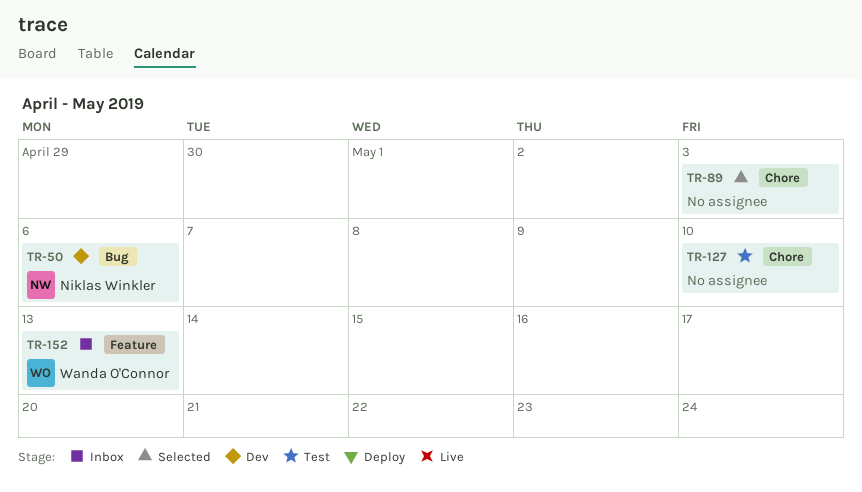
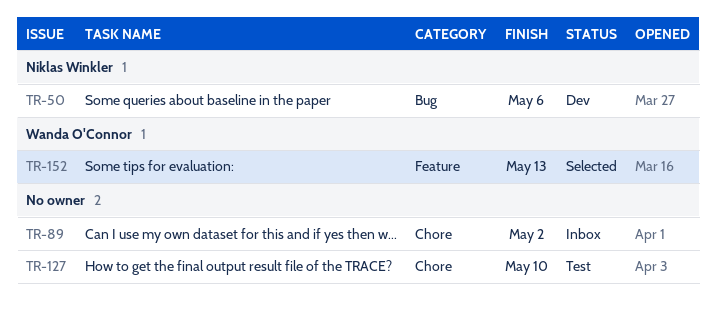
TR-89, status: Selected -> Inbox
TR-89, due: May 3 -> May 2
TR-152, status: Inbox -> Selected

